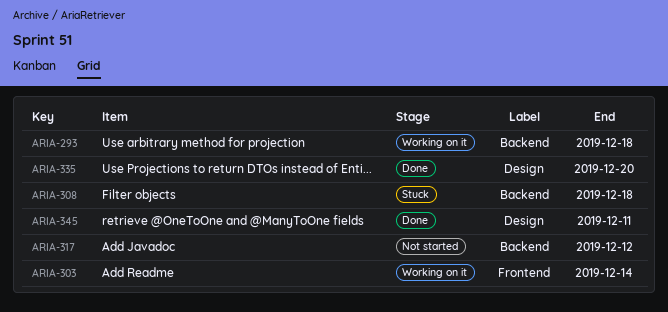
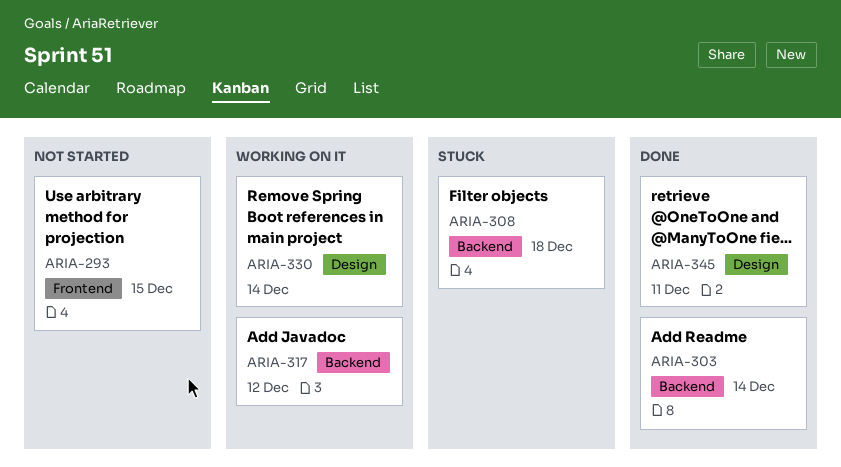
ARIA-293, status: Working on it -> Not started
ARIA-293, label: Backend -> Frontend
ARIA-293, due: Dec 18 -> Dec 15
ARIA-303, status: Working on it -> Done
ARIA-303, label: Frontend -> Backend
ARIA-317, status: Not started -> Working on it
ARIA-330: none -> present
ARIA-335: present -> none

